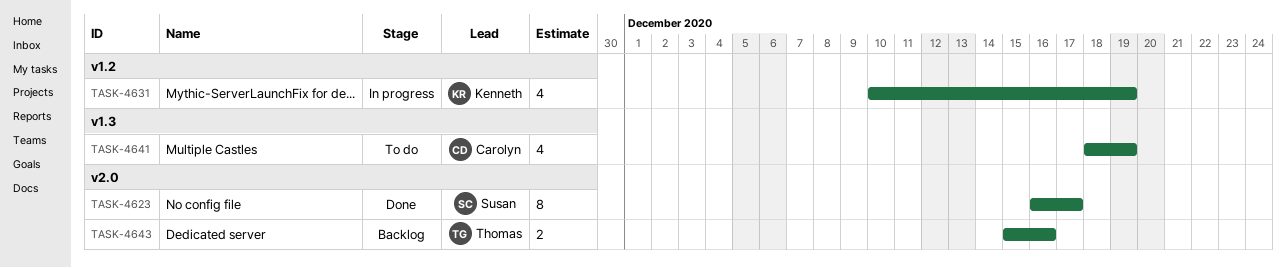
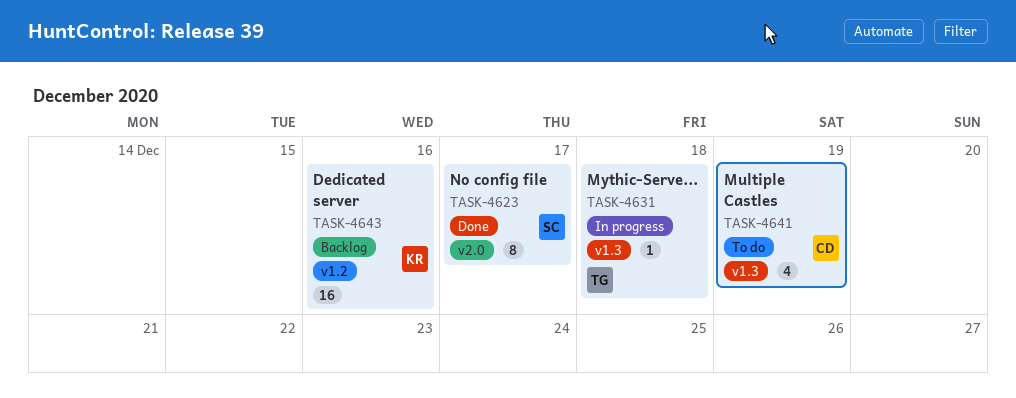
TASK-4631, owner: Kenneth -> Thomas
TASK-4631, label: v1.2 -> v1.3
TASK-4631, estimate: 4 -> 1
TASK-4631, due: Dec 19 -> Dec 18
TASK-4643, owner: Thomas -> Kenneth
TASK-4643, label: v2.0 -> v1.2
TASK-4643, estimate: 2 -> 16

